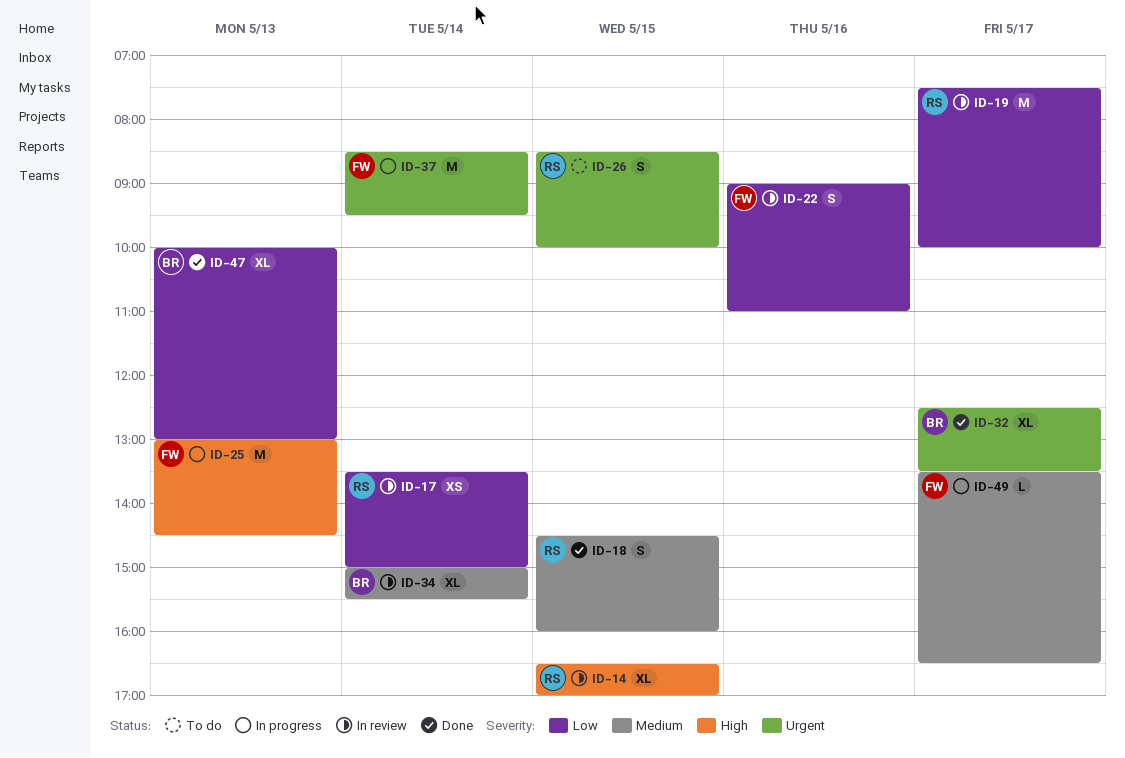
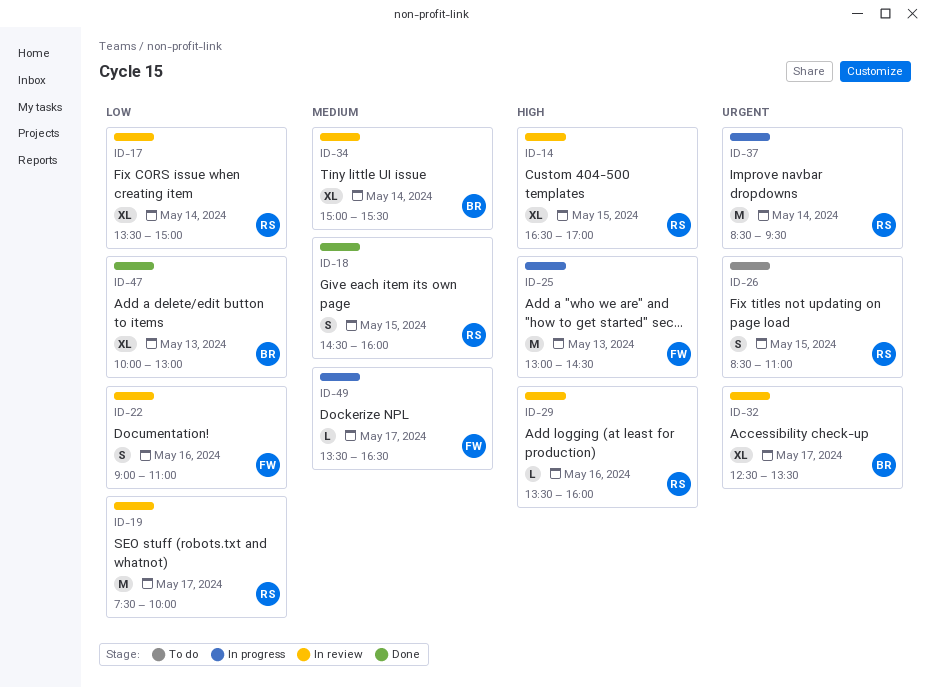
ID-17, estimate: XS -> XL
ID-26, ends: 10:00 -> 11:00
ID-29: none -> present
ID-32, status: Done -> In review
ID-37, owner: FW -> RS

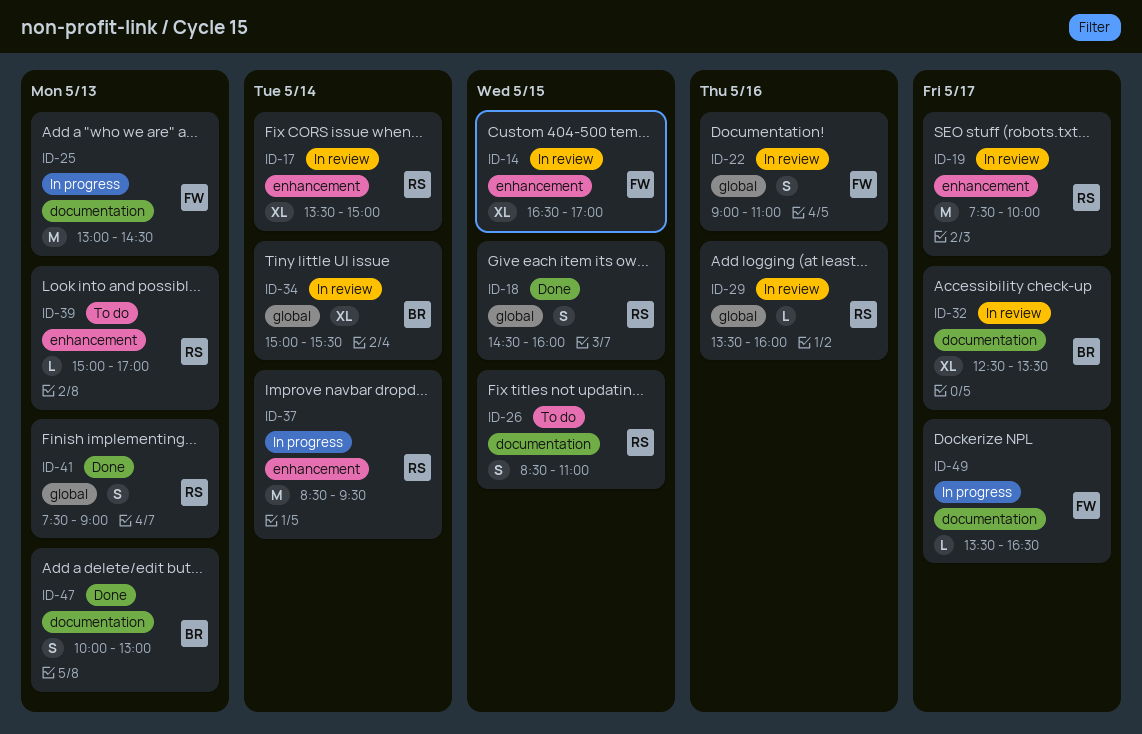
ID-14, owner: RS -> FW
ID-39: none -> present
ID-41: none -> present
ID-47, estimate: XL -> S

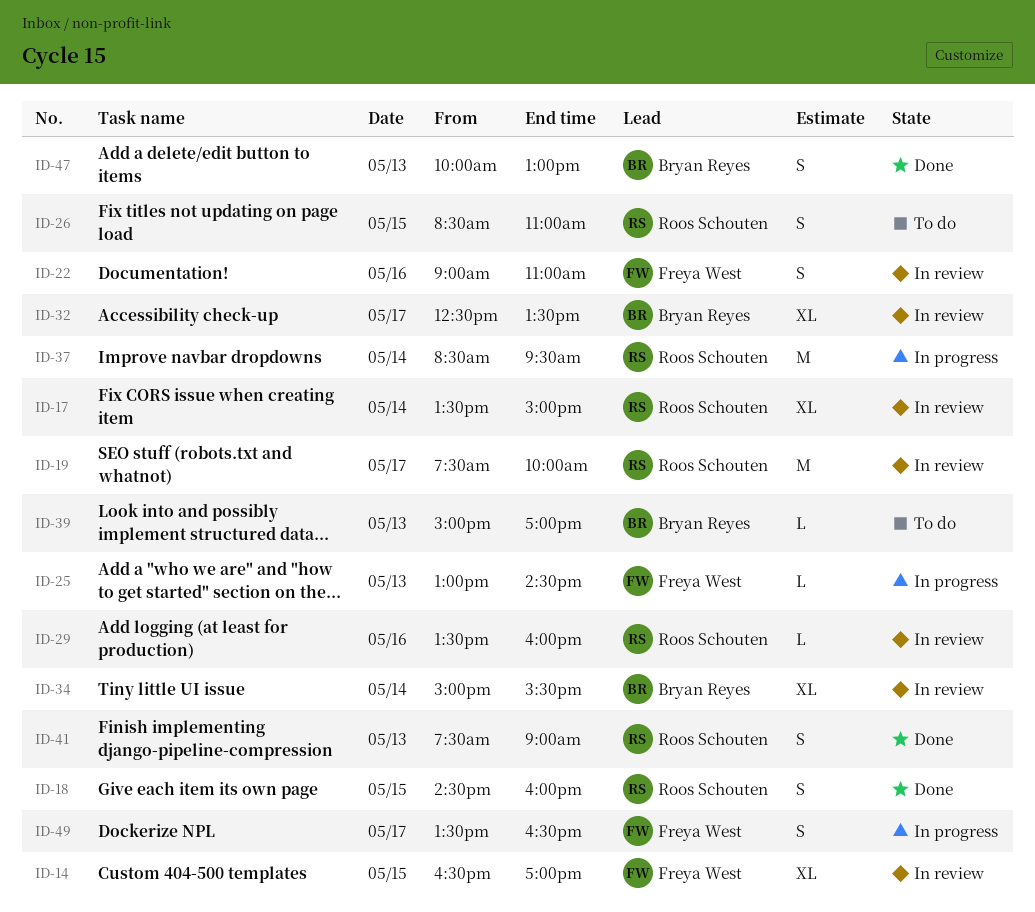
ID-25, estimate: M -> L
ID-39, owner: Roos Schouten -> Bryan Reyes
ID-49, estimate: L -> S

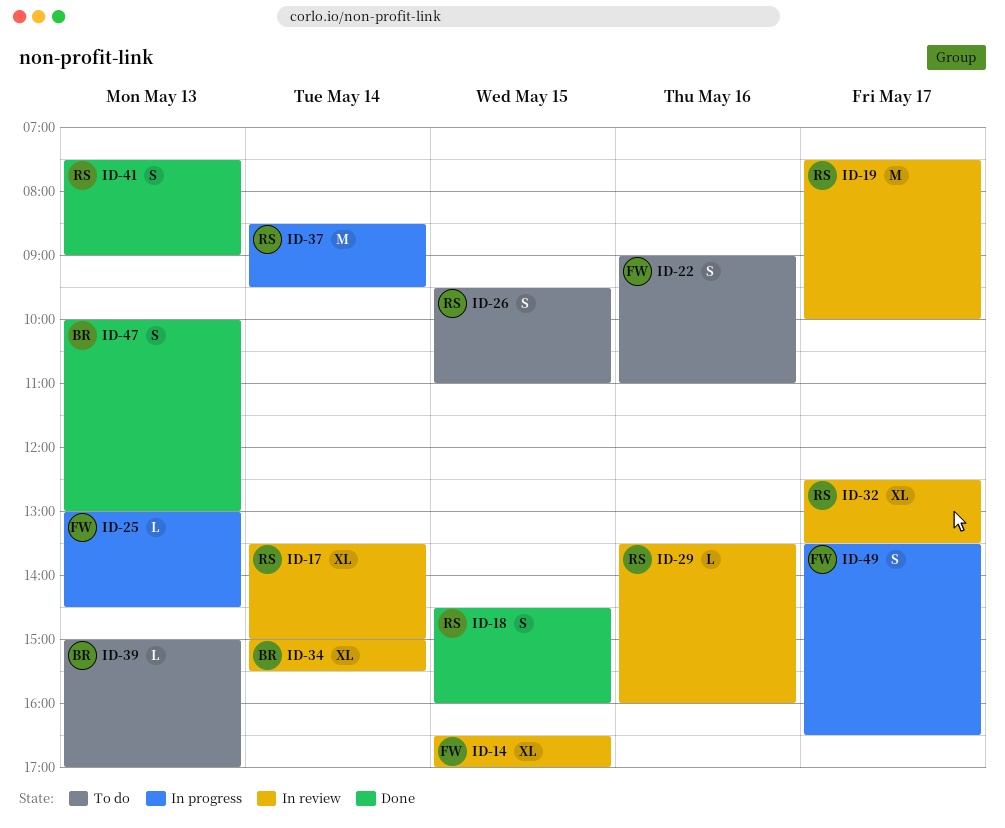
ID-22, status: In review -> To do
ID-26, begins: 08:30 -> 09:30
ID-32, owner: Bryan Reyes -> Roos Schouten

